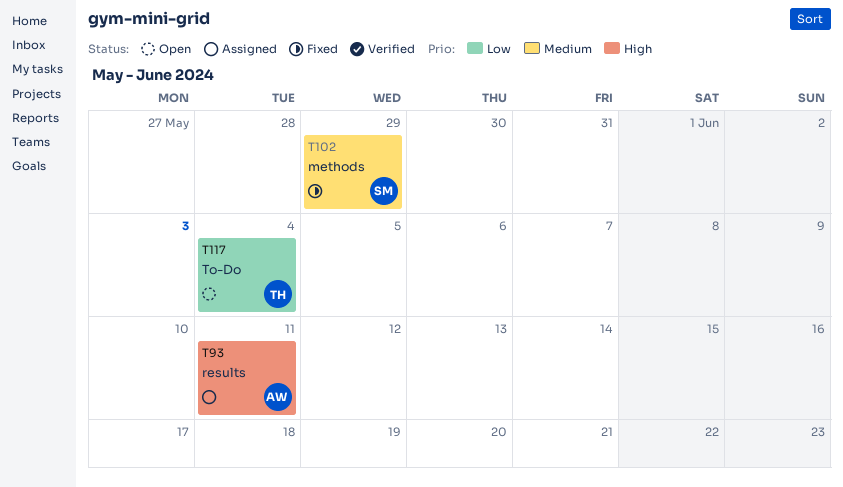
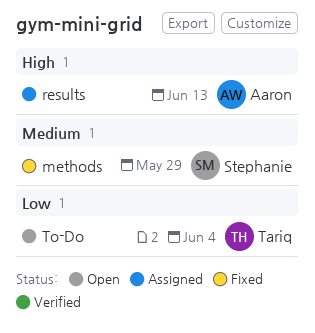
results, due: Jun 11 -> Jun 13

